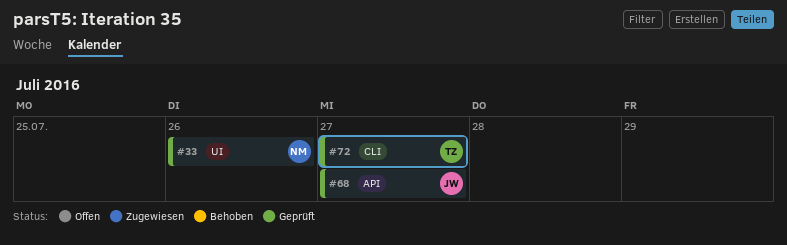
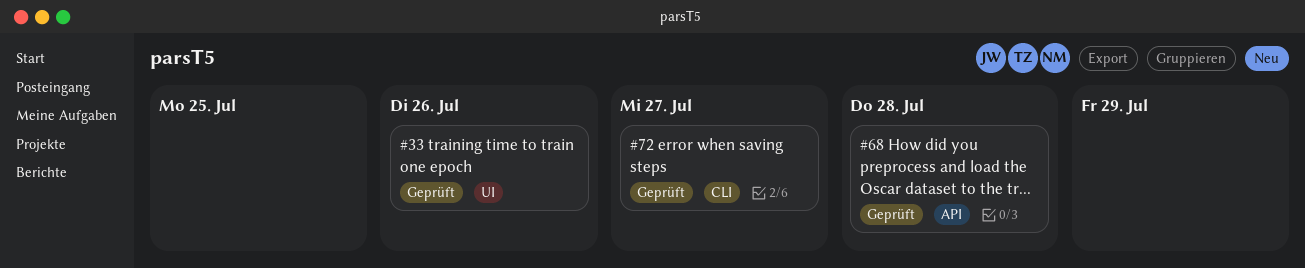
#68, due: Jul 27 -> Jul 28

